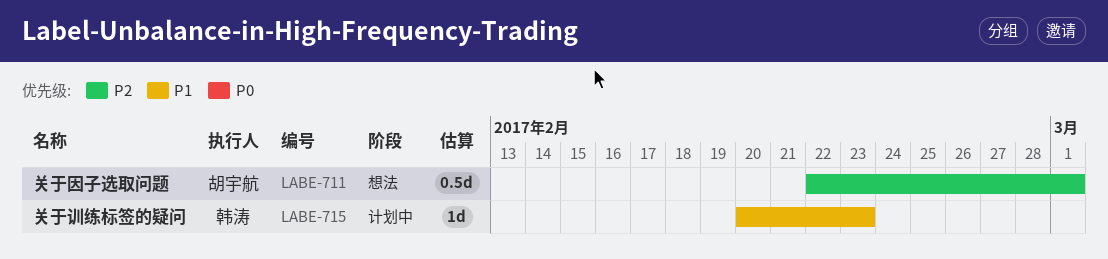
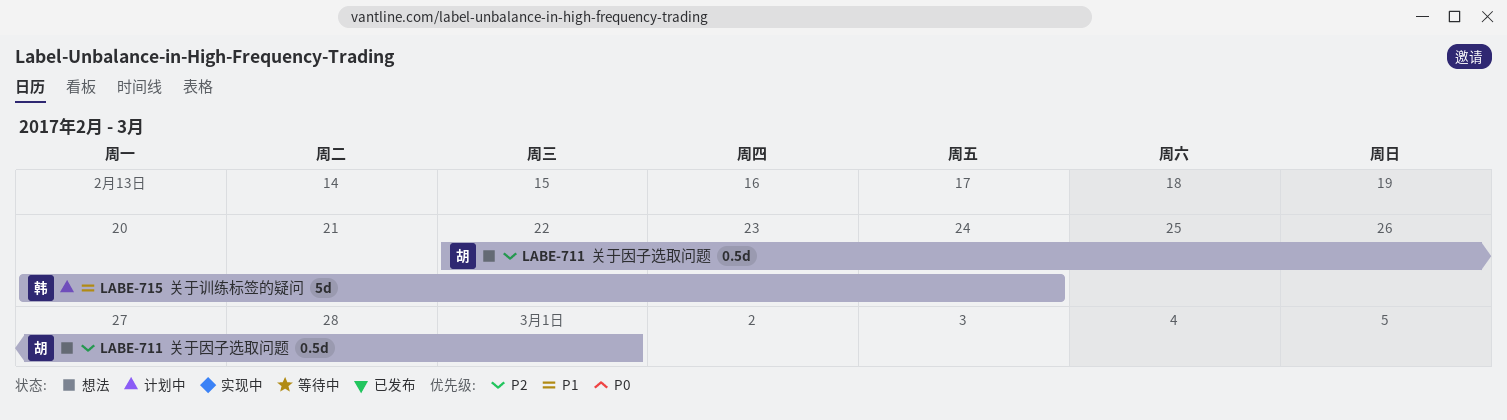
LABE-715, estimate: 1d -> 5d
LABE-715, due: Feb 23 -> Feb 24

